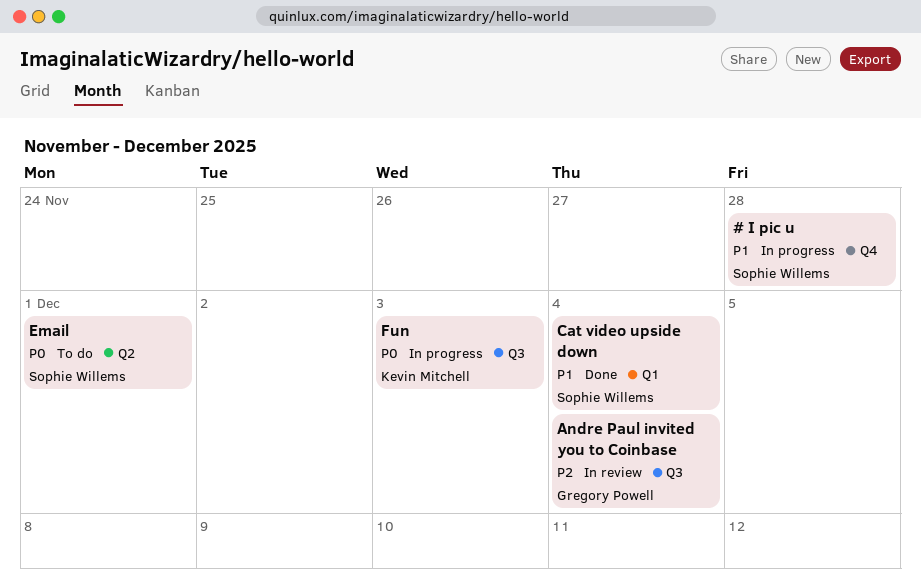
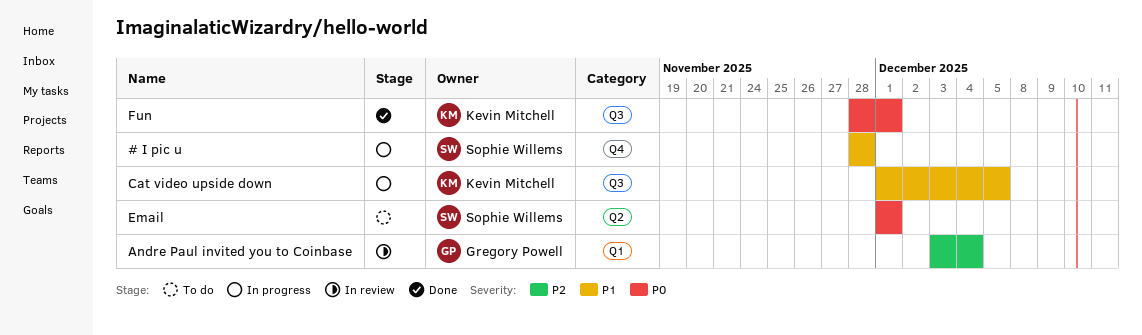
Andre Paul invited you to Coinbase, label: Q3 -> Q1
Cat video upside down, status: Done -> In progress
Cat video upside down, owner: Sophie Willems -> Kevin Mitchell
Cat video upside down, label: Q1 -> Q3
Cat video upside down, due: Dec 4 -> Dec 5
Fun, status: In progress -> Done
Fun, due: Dec 3 -> Dec 1

